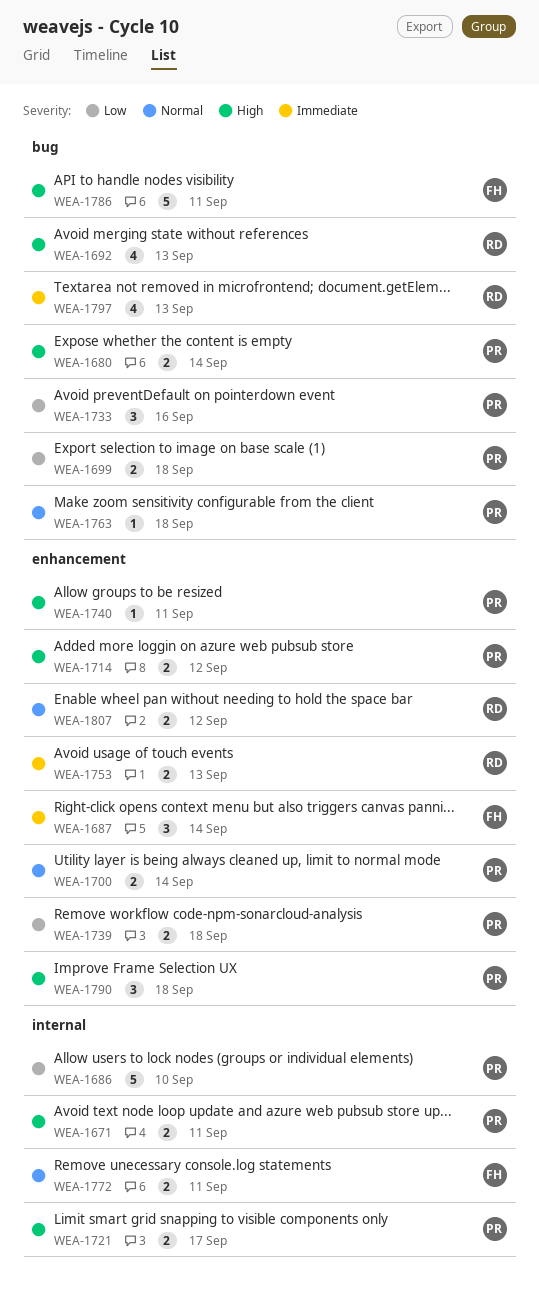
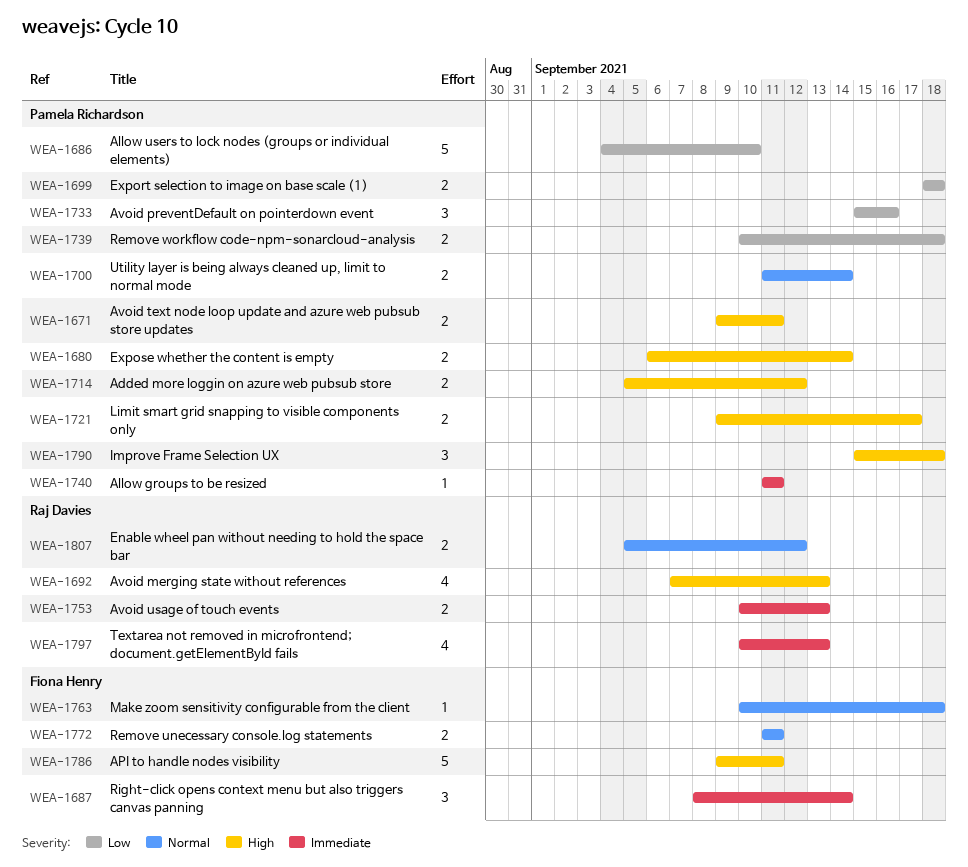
WEA-1740, priority: High -> Immediate
WEA-1763, owner: Pamela Richardson -> Fiona Henry

